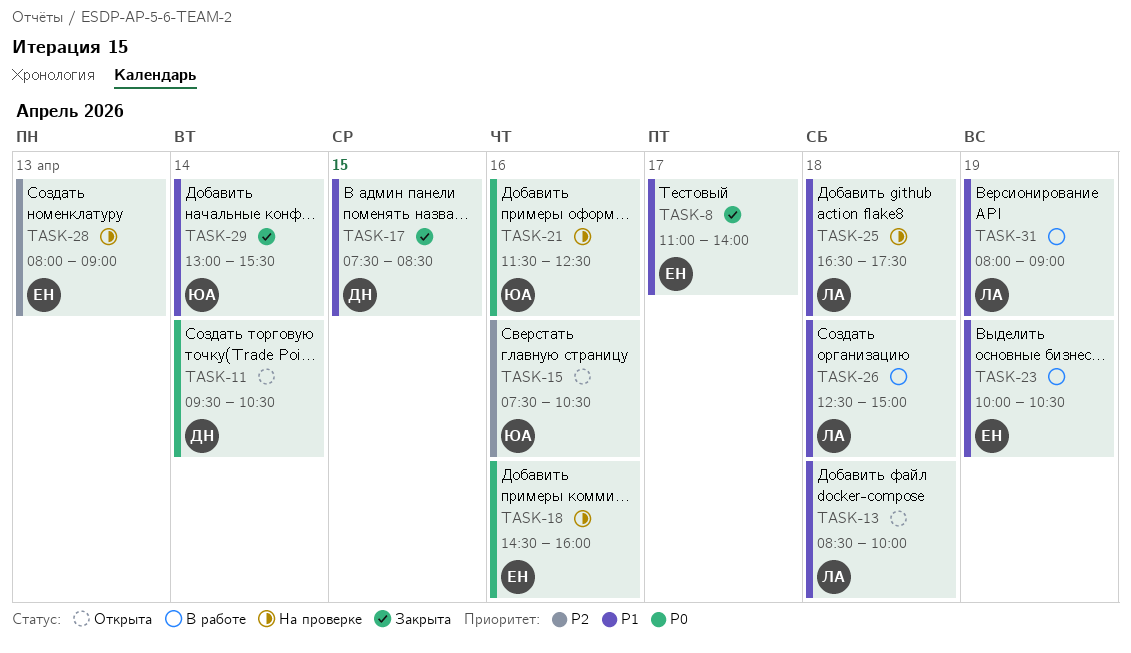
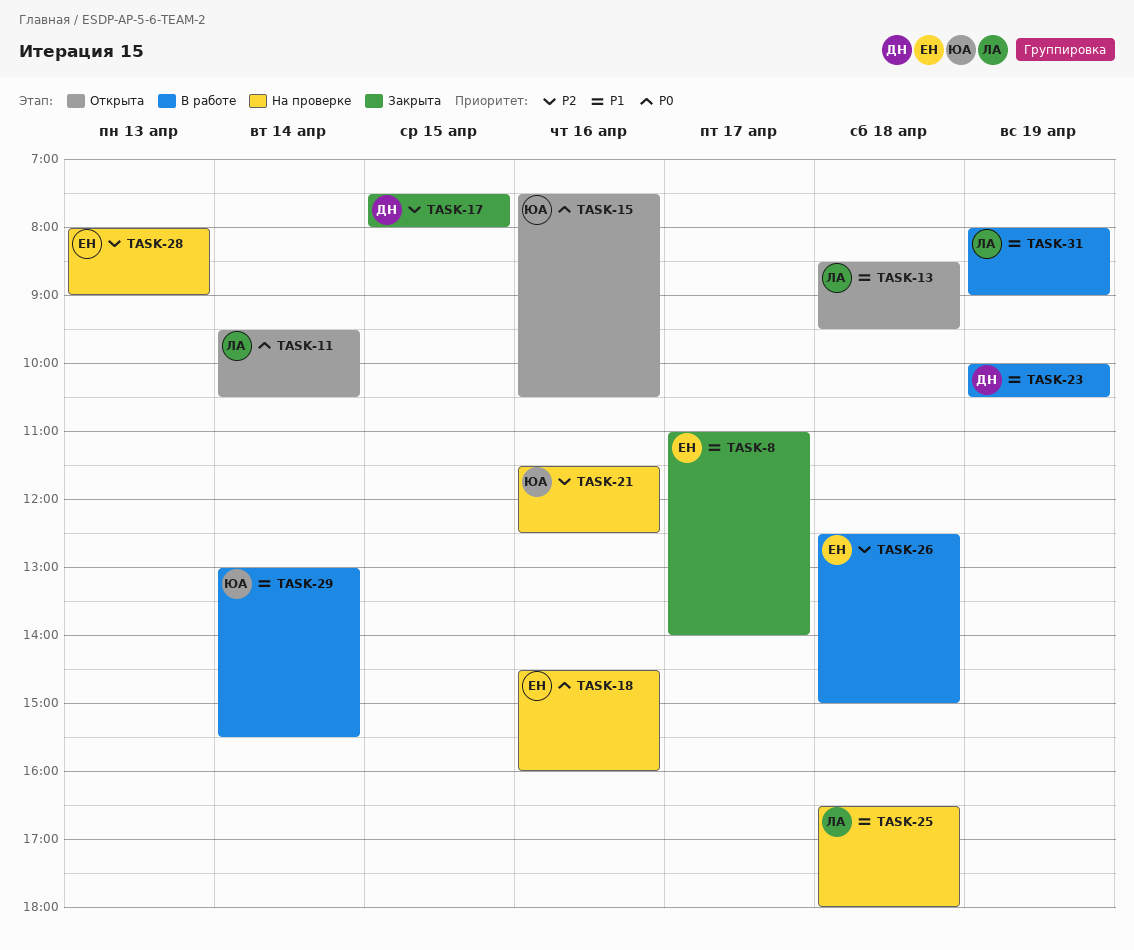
TASK-11, owner: ДН -> ЛА
TASK-13, ends: 10:00 -> 09:30
TASK-15, priority: P2 -> P0
TASK-17, priority: P1 -> P2
TASK-17, ends: 08:30 -> 08:00
TASK-21, priority: P0 -> P2
TASK-23, owner: ЕН -> ДН
TASK-25, ends: 17:30 -> 18:00
TASK-26, owner: ЛА -> ЕН
TASK-26, priority: P1 -> P2
TASK-29, status: Закрыта -> В работе

